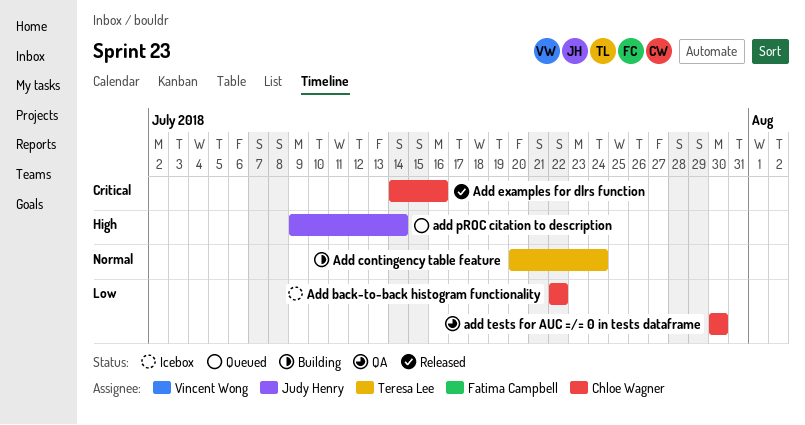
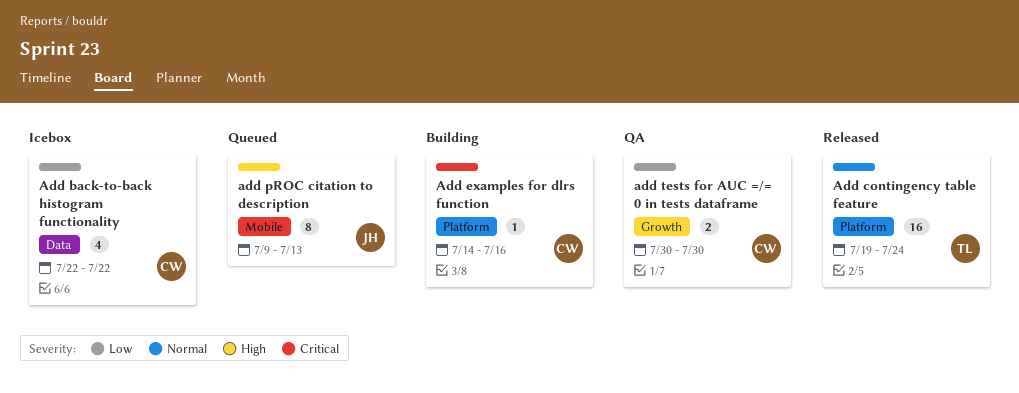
Add contingency table feature, status: Building -> Released
Add contingency table feature, start: Jul 20 -> Jul 19
Add examples for dlrs function, status: Released -> Building
add pROC citation to description, due: Jul 14 -> Jul 13

